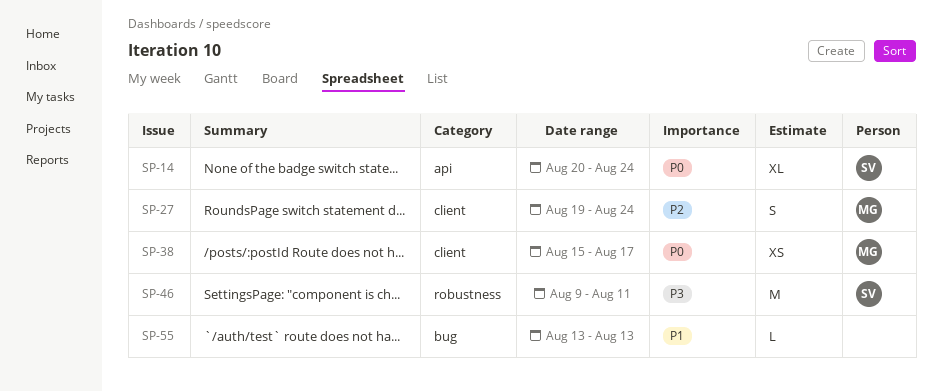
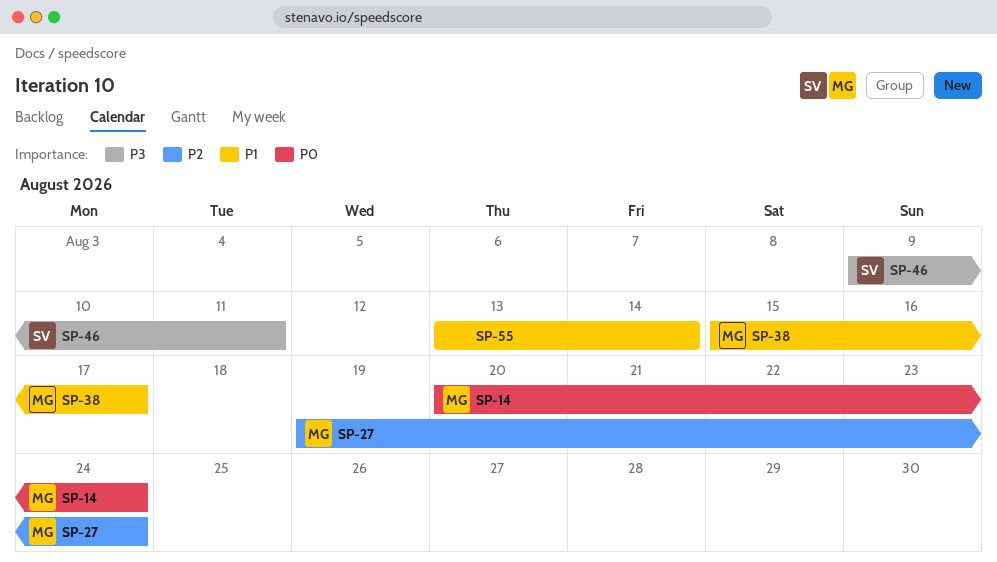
SP-14, owner: SV -> MG
SP-38, priority: P0 -> P1
SP-55, due: Aug 13 -> Aug 14

